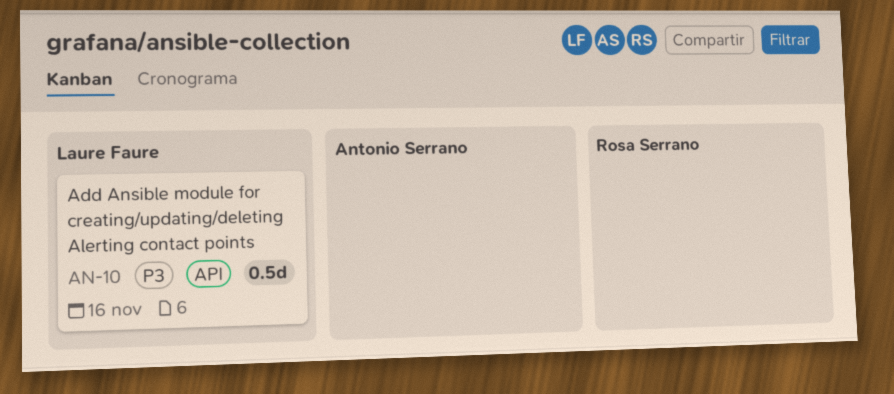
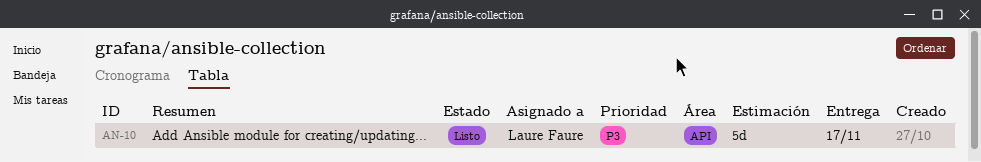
AN-10, estimate: 0.5d -> 5d
AN-10, due: Nov 16 -> Nov 17

